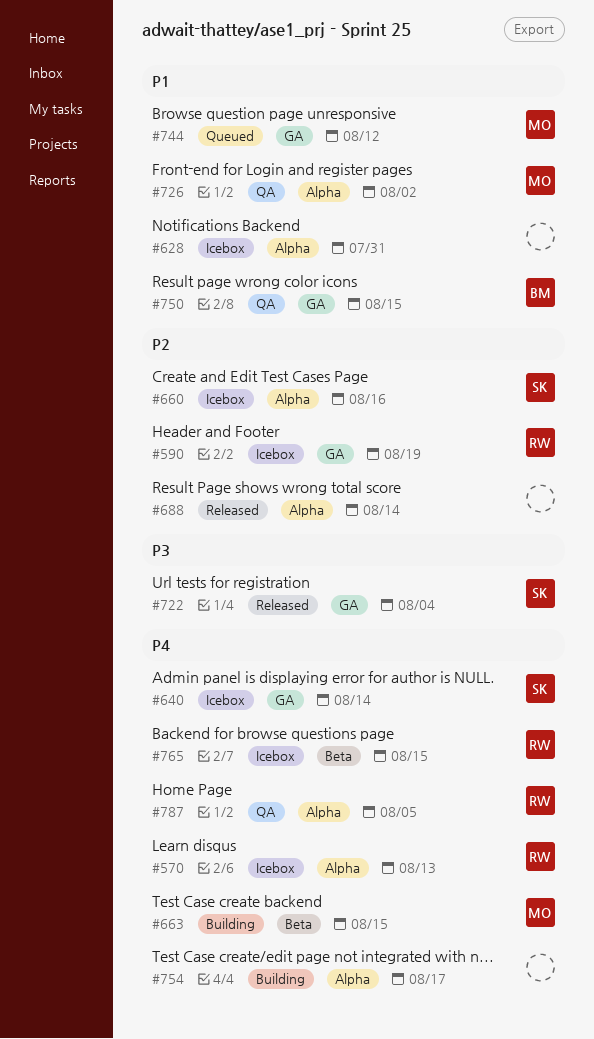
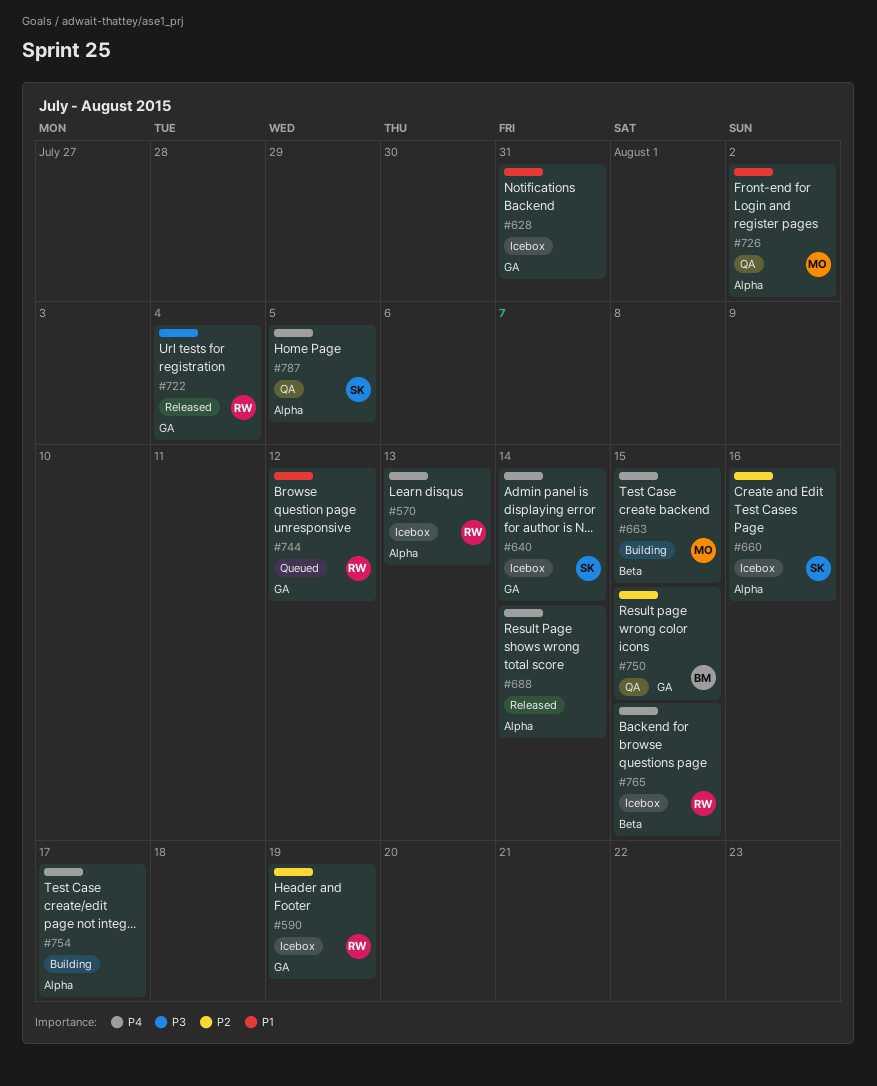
#628, label: Alpha -> GA
#688, priority: P2 -> P4
#722, owner: SK -> RW
#744, owner: MO -> RW
#750, priority: P1 -> P2
#787, owner: RW -> SK

